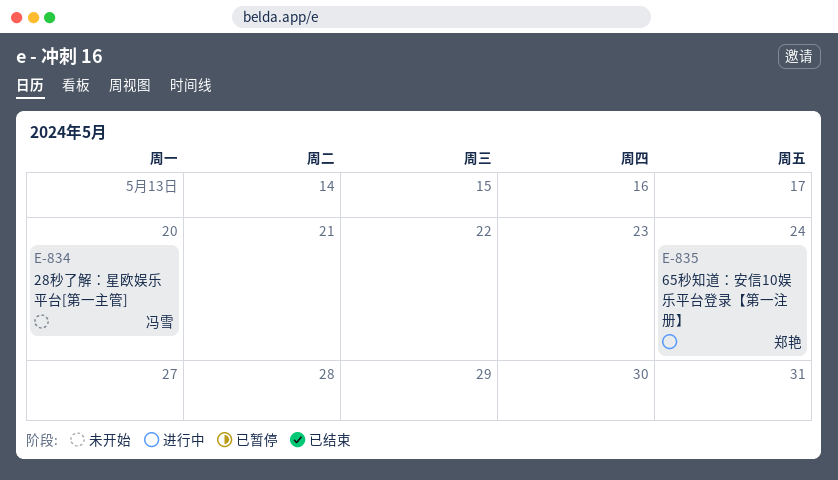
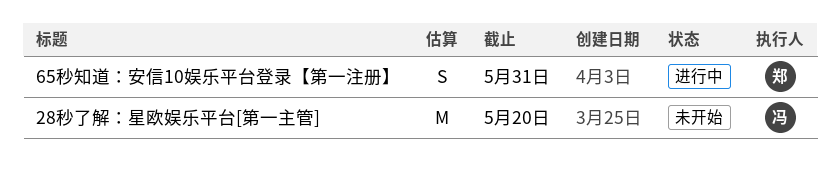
65秒知道：安信10娱乐平台登录【第一注册】, due: May 24 -> May 31

